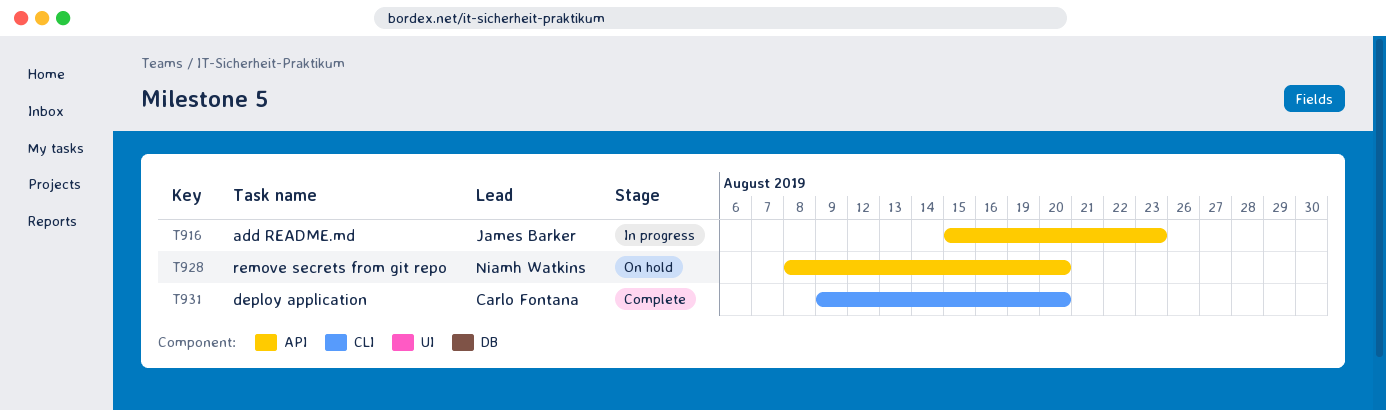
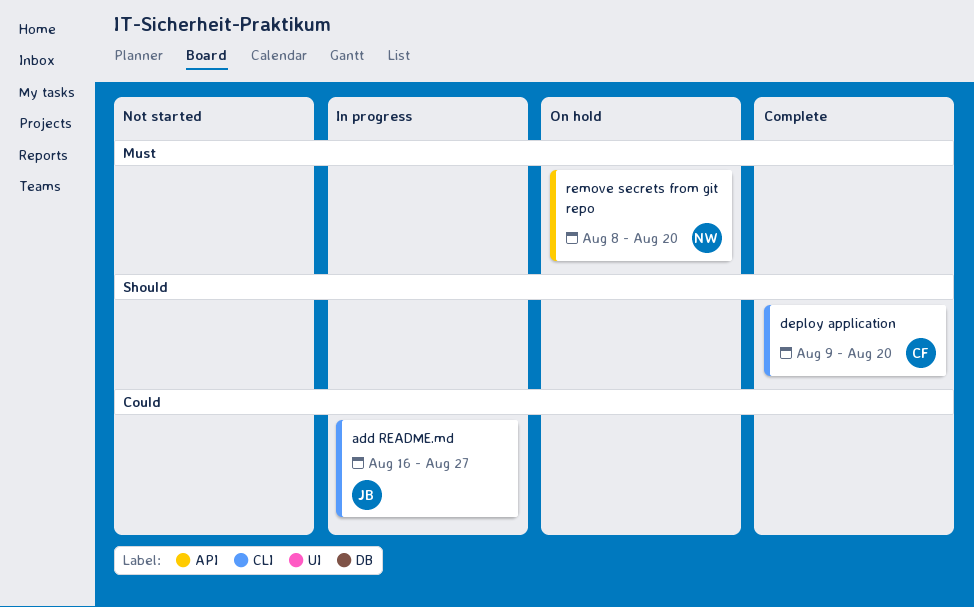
add README.md, label: API -> CLI
add README.md, start: Aug 15 -> Aug 16
add README.md, due: Aug 23 -> Aug 27

